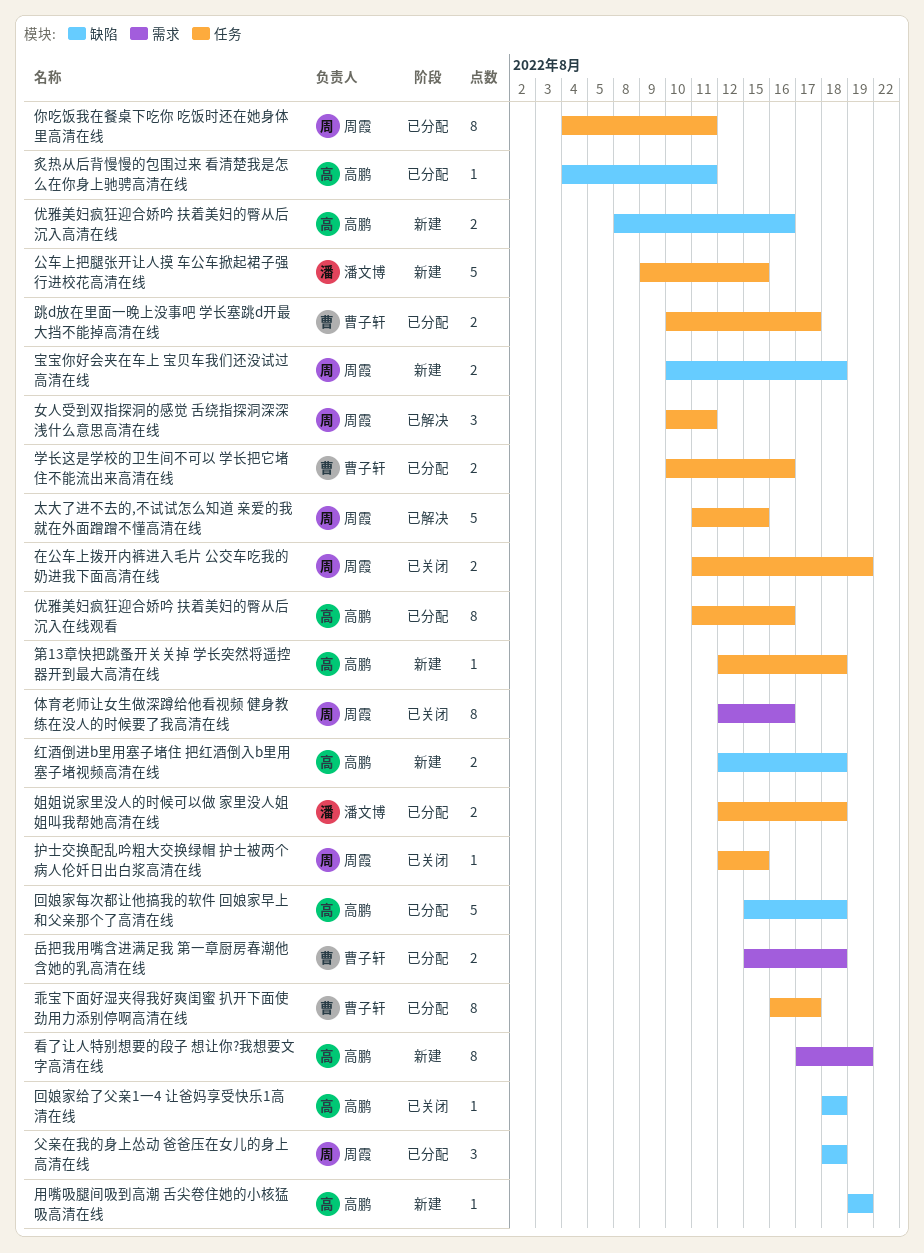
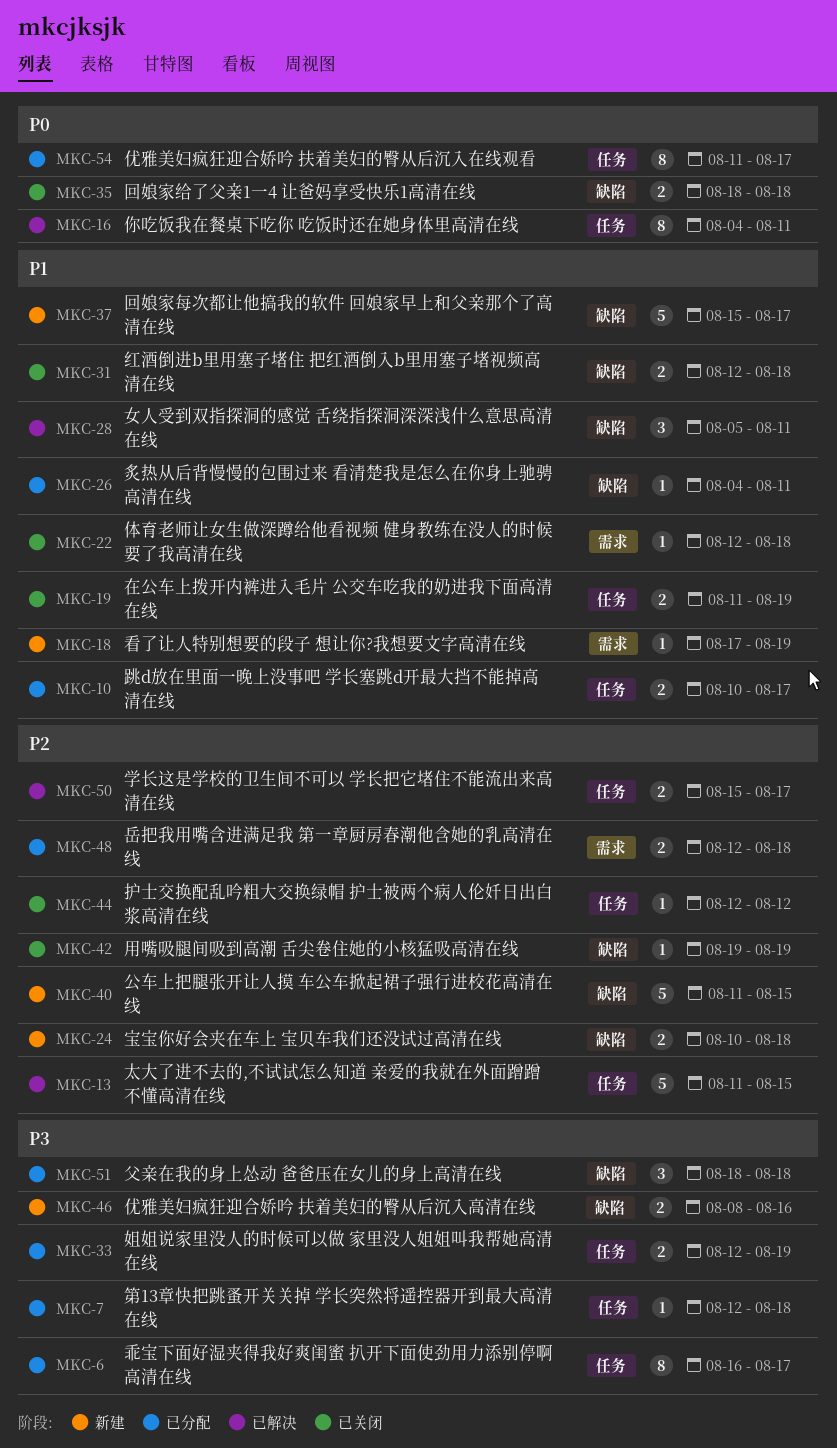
优雅美妇疯狂迎合娇吟 扶着美妇的臀从后沉入在线观看, due: Aug 16 -> Aug 17
体育老师让女生做深蹲给他看视频 健身教练在没人的时候要了我高清在线, estimate: 8 -> 1
体育老师让女生做深蹲给他看视频 健身教练在没人的时候要了我高清在线, due: Aug 16 -> Aug 18
你吃饭我在餐桌下吃你 吃饭时还在她身体里高清在线, status: 已分配 -> 已解决
公车上把腿张开让人摸 车公车掀起裙子强行进校花高清在线, label: 任务 -> 缺陷
公车上把腿张开让人摸 车公车掀起裙子强行进校花高清在线, start: Aug 9 -> Aug 11
回娘家每次都让他搞我的软件 回娘家早上和父亲那个了高清在线, status: 已分配 -> 新建
回娘家每次都让他搞我的软件 回娘家早上和父亲那个了高清在线, due: Aug 18 -> Aug 17
回娘家给了父亲1一4 让爸妈享受快乐1高清在线, estimate: 1 -> 2
女人受到双指探洞的感觉 舌绕指探洞深深浅什么意思高清在线, label: 任务 -> 缺陷
女人受到双指探洞的感觉 舌绕指探洞深深浅什么意思高清在线, start: Aug 10 -> Aug 5
姐姐说家里没人的时候可以做 家里没人姐姐叫我帮她高清在线, due: Aug 18 -> Aug 19
学长这是学校的卫生间不可以 学长把它堵住不能流出来高清在线, status: 已分配 -> 已解决
学长这是学校的卫生间不可以 学长把它堵住不能流出来高清在线, start: Aug 10 -> Aug 15
学长这是学校的卫生间不可以 学长把它堵住不能流出来高清在线, due: Aug 16 -> Aug 17
岳把我用嘴含进满足我 第一章厨房春潮他含她的乳高清在线, start: Aug 15 -> Aug 12
护士交换配乱吟粗大交换绿帽 护士被两个病人伦奷日出白浆高清在线, due: Aug 15 -> Aug 12
用嘴吸腿间吸到高潮 舌尖卷住她的小核猛吸高清在线, status: 新建 -> 已关闭
看了让人特别想要的段子 想让你?我想要文字高清在线, estimate: 8 -> 1
第13章快把跳蚤开关关掉 学长突然将遥控器开到最大高清在线, status: 新建 -> 已分配
红酒倒进b里用塞子堵住 把红酒倒入b里用塞子堵视频高清在线, status: 新建 -> 已关闭

